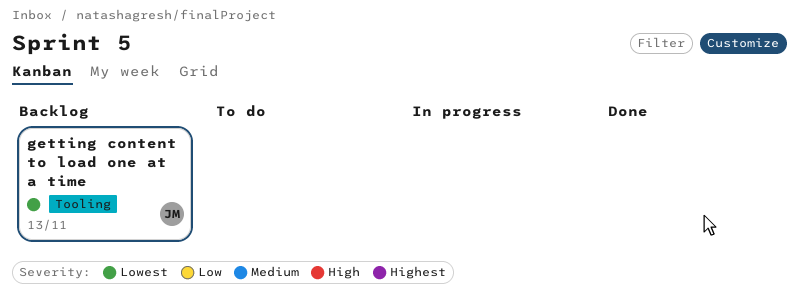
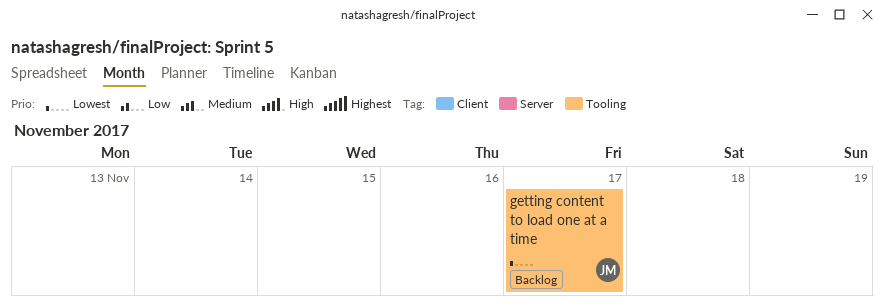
getting content to load one at a time, due: Nov 13 -> Nov 17

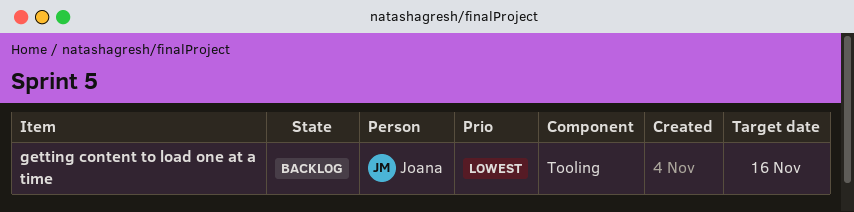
getting content to load one at a time, due: Nov 17 -> Nov 16

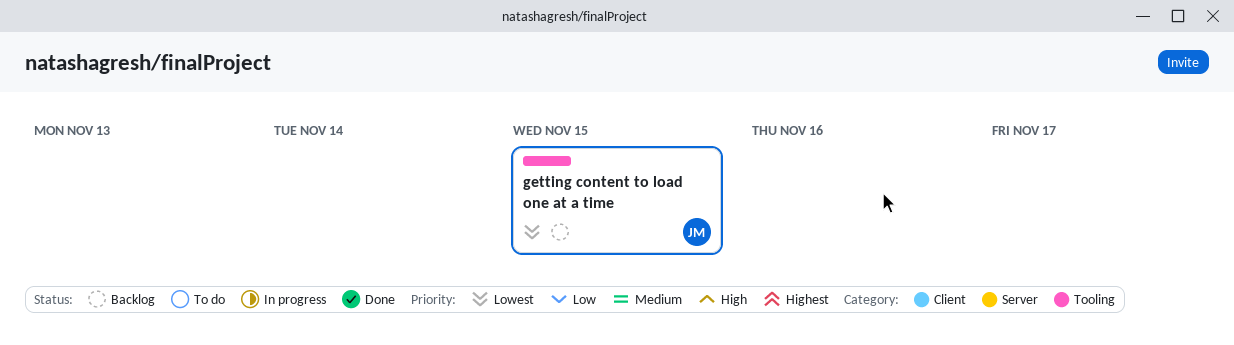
getting content to load one at a time, due: Nov 16 -> Nov 15

